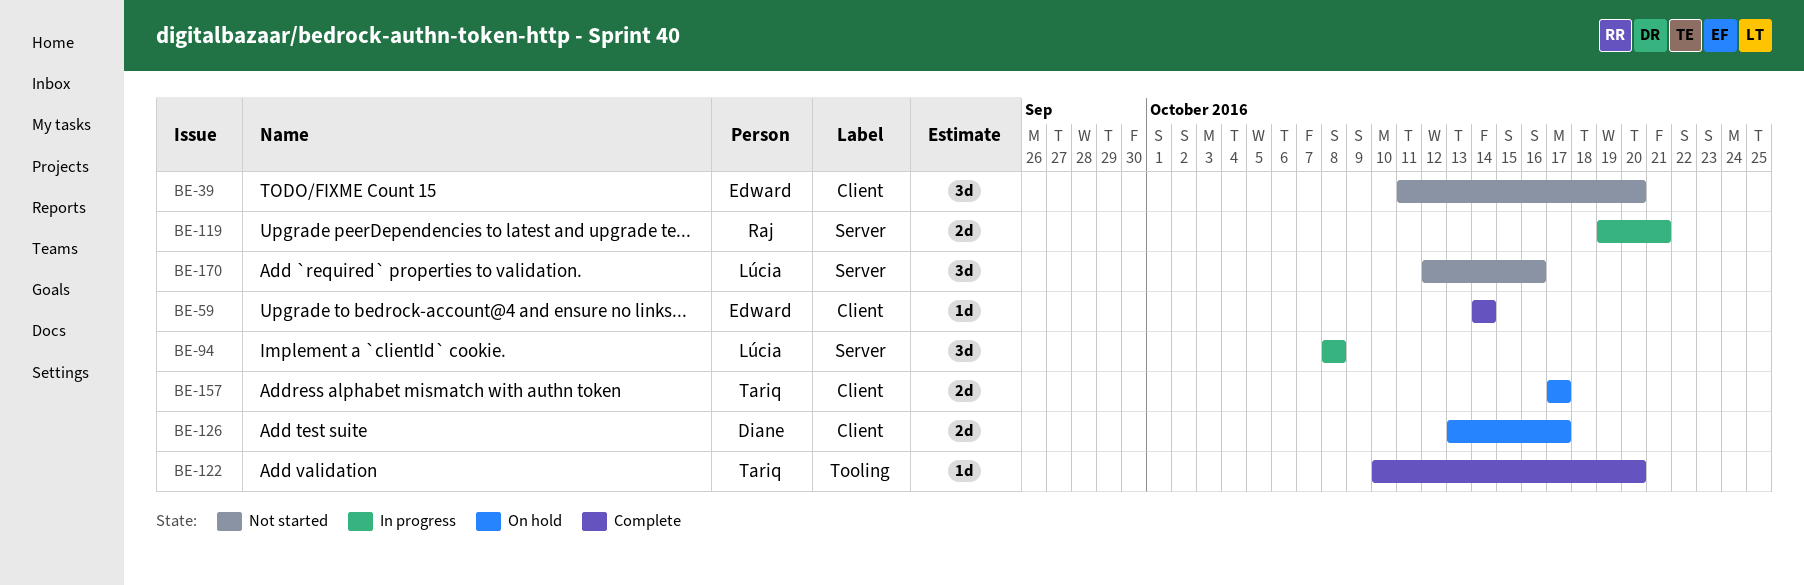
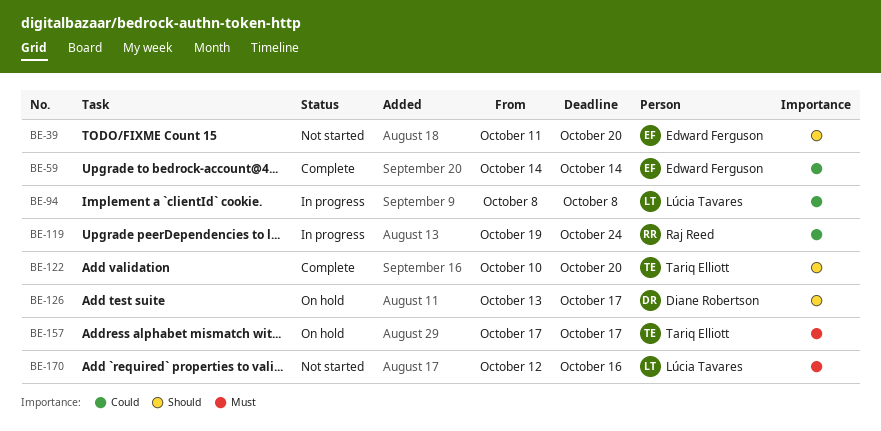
BE-119, due: Oct 21 -> Oct 24

